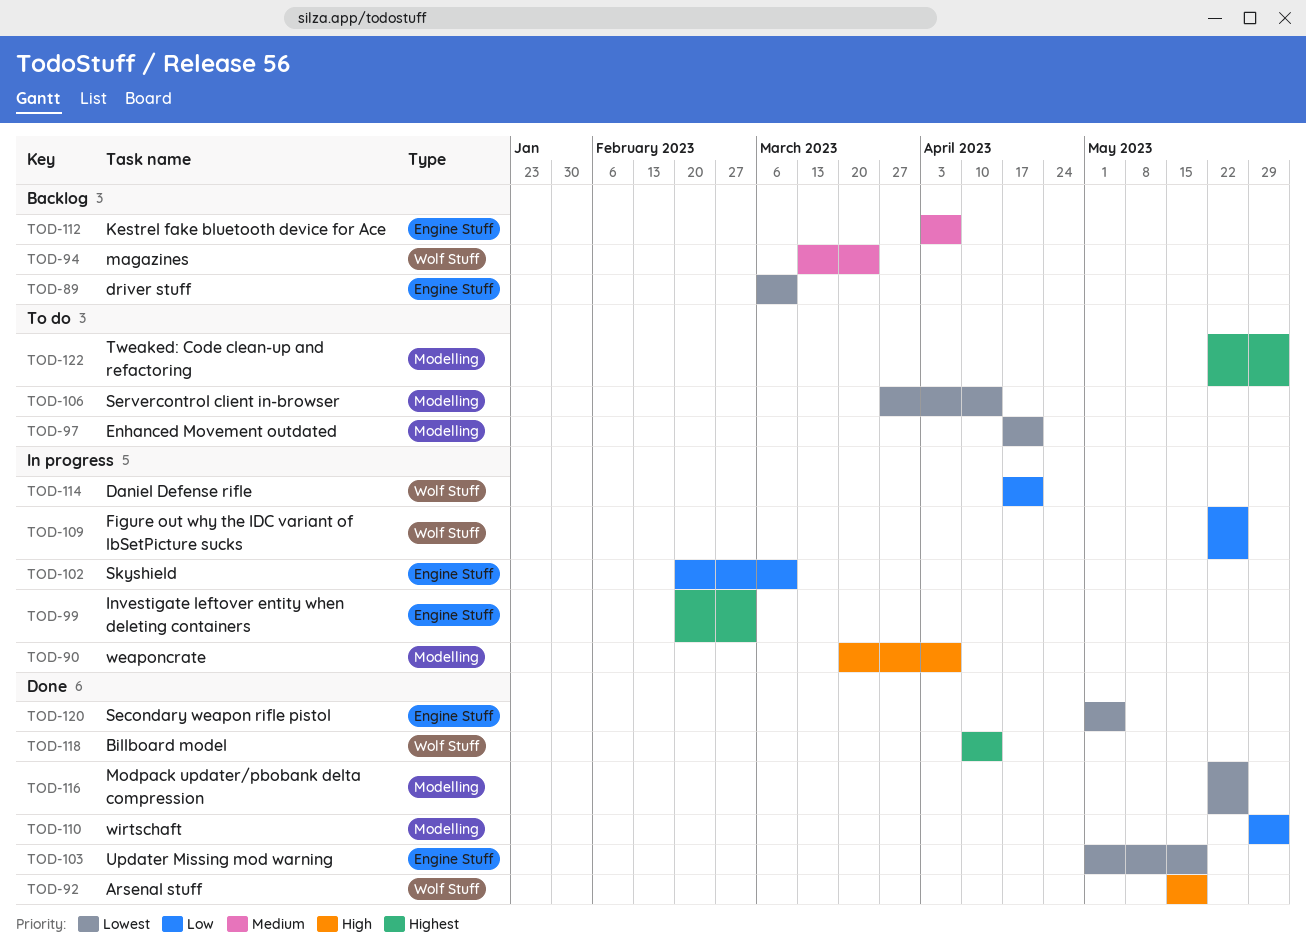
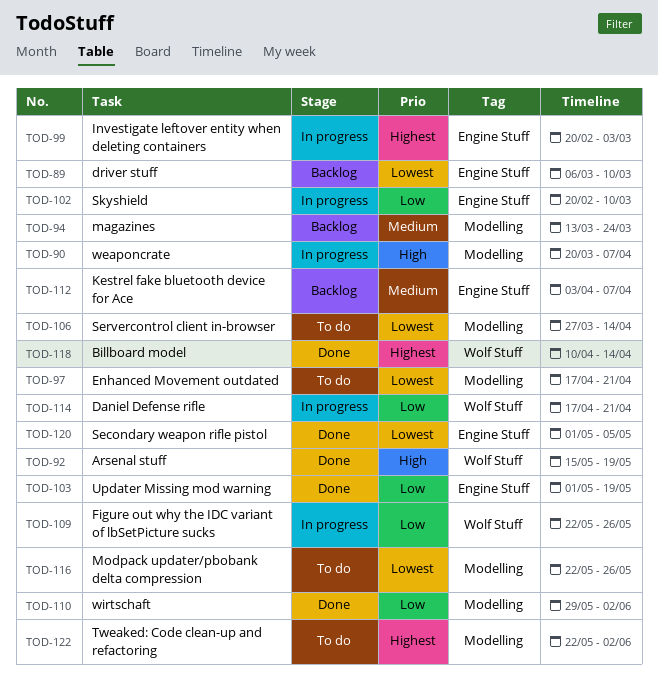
TOD-94, label: Wolf Stuff -> Modelling
TOD-103, priority: Lowest -> Low
TOD-116, status: Done -> To do

